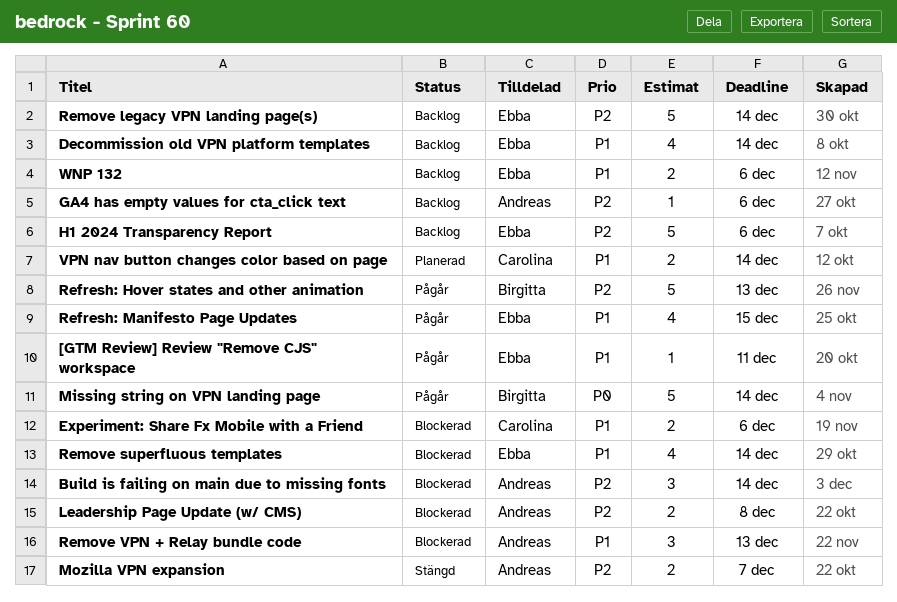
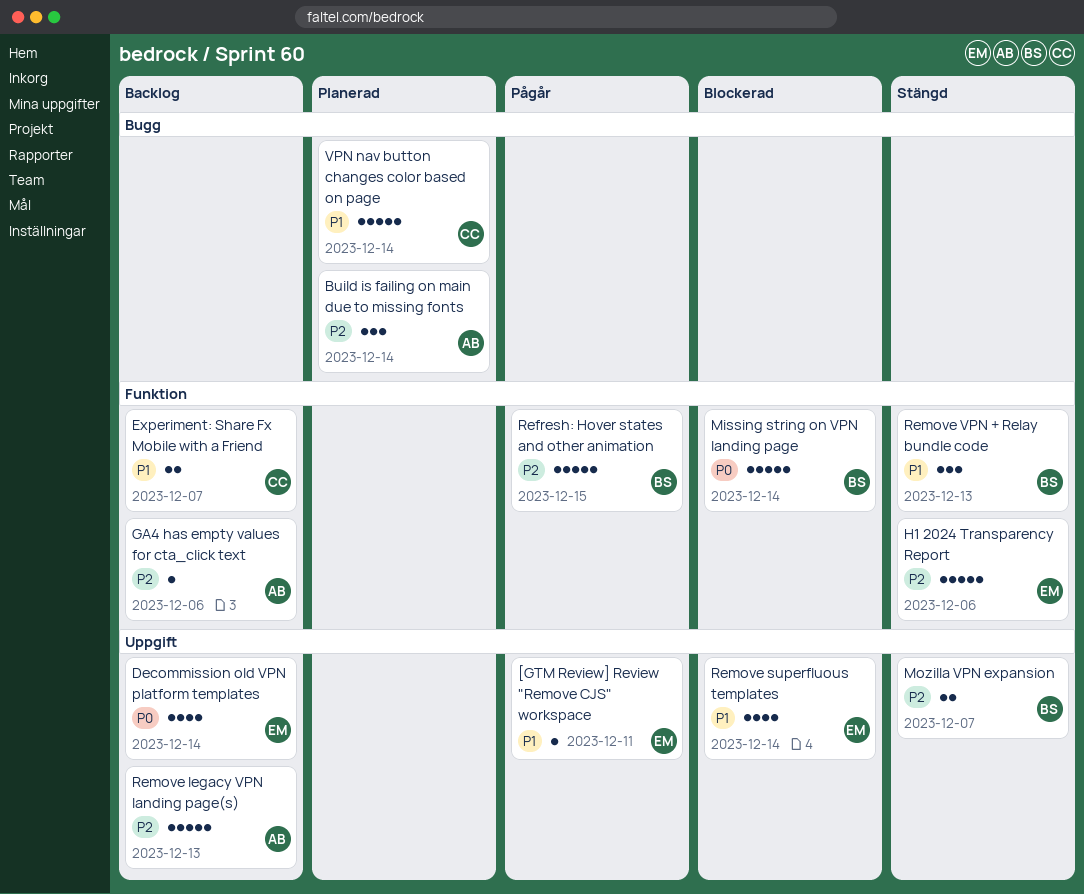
Build is failing on main due to missing fonts, status: Blockerad -> Planerad
Decommission old VPN platform templates, priority: P1 -> P0
Experiment: Share Fx Mobile with a Friend, status: Blockerad -> Backlog
Experiment: Share Fx Mobile with a Friend, due: Dec 6 -> Dec 7
H1 2024 Transparency Report, status: Backlog -> Stängd
Leadership Page Update (w/ CMS): present -> none
Missing string on VPN landing page, status: Pågår -> Blockerad
Mozilla VPN expansion, owner: Andreas -> Birgitta
Refresh: Hover states and other animation, due: Dec 13 -> Dec 15
Refresh: Manifesto Page Updates: present -> none
Remove legacy VPN landing page(s), owner: Ebba -> Andreas
Remove legacy VPN landing page(s), due: Dec 14 -> Dec 13
Remove VPN + Relay bundle code, status: Blockerad -> Stängd
Remove VPN + Relay bundle code, owner: Andreas -> Birgitta
VPN nav button changes color based on page, estimate: 2 -> 5
WNP 132: present -> none

